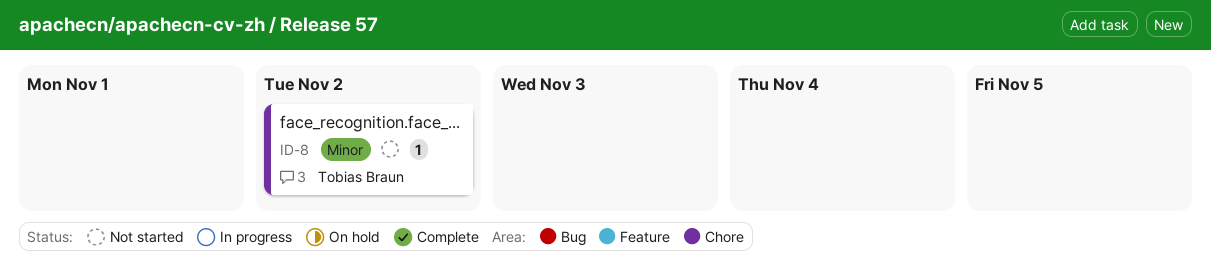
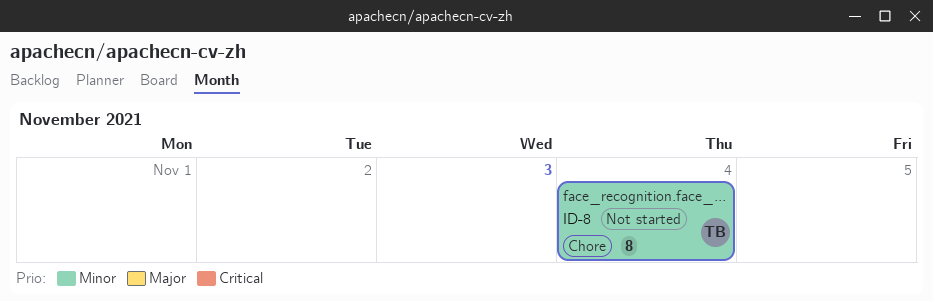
ID-8, estimate: 1 -> 8
ID-8, due: Nov 2 -> Nov 4

